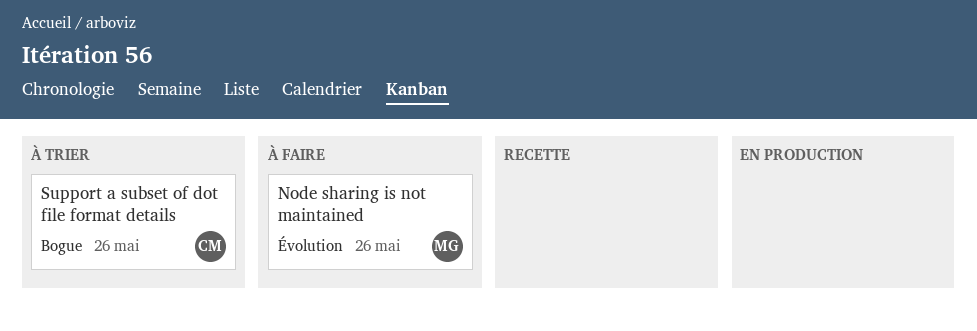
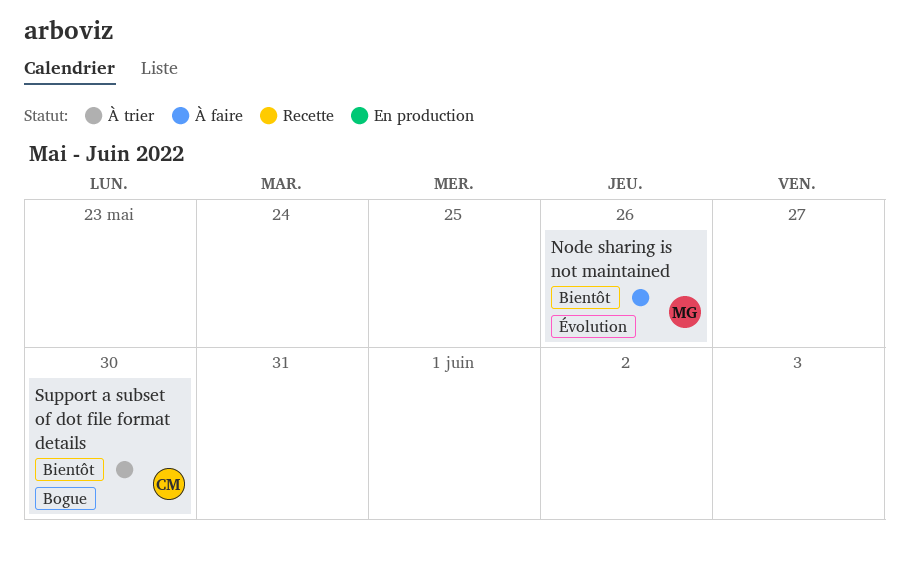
Support a subset of dot file format details, due: May 26 -> May 30

